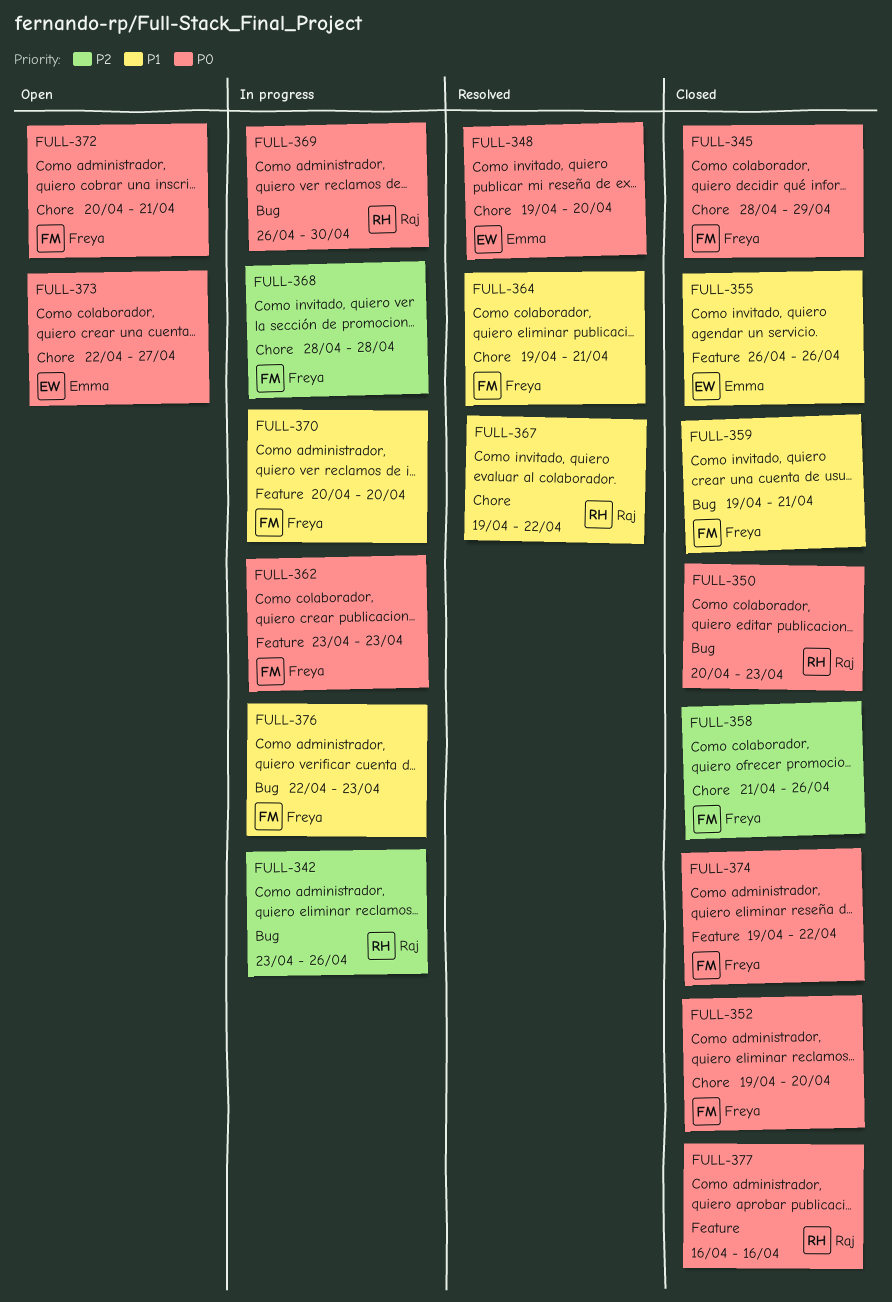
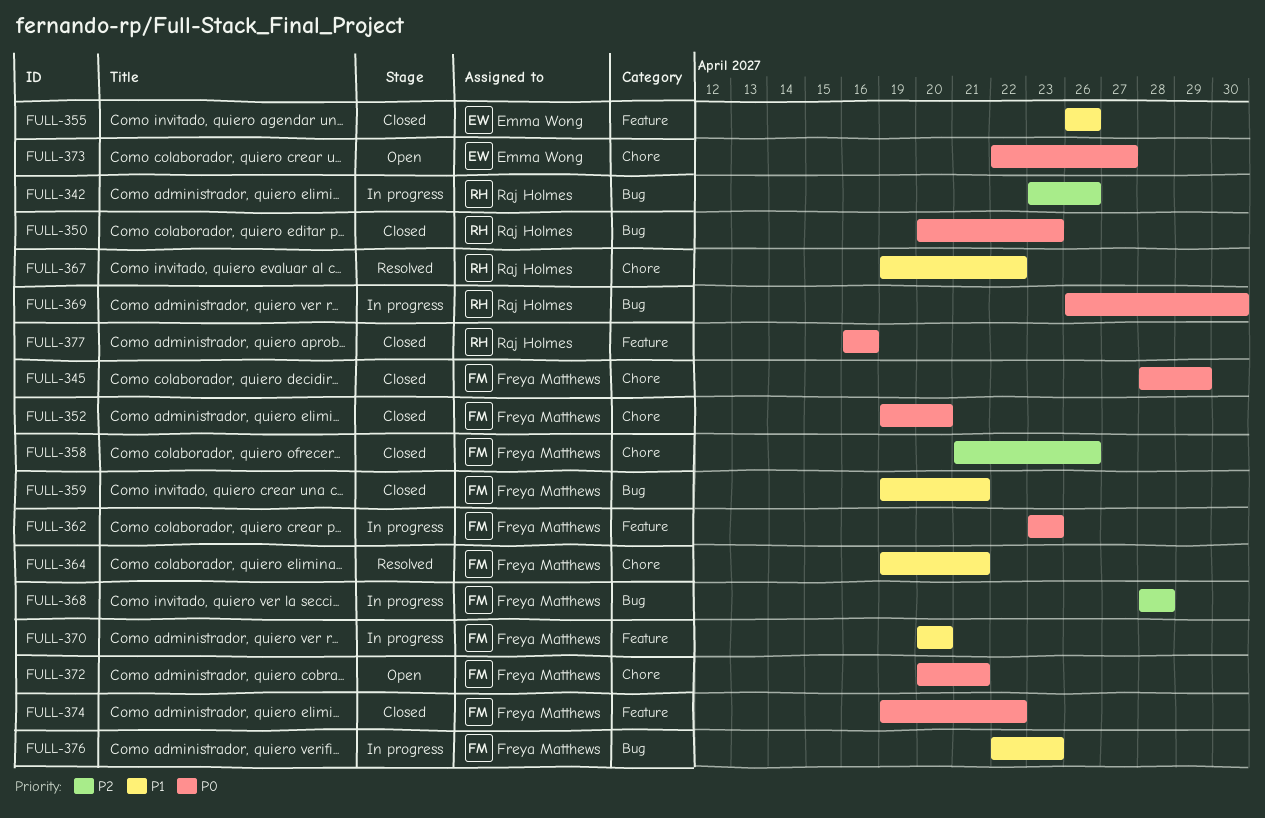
FULL-348: present -> none
FULL-368, label: Chore -> Bug

